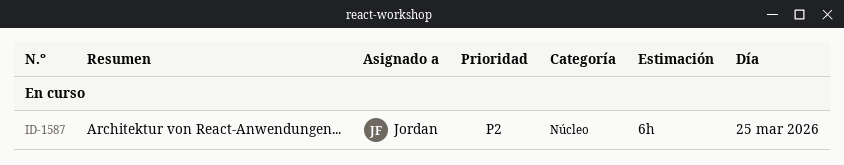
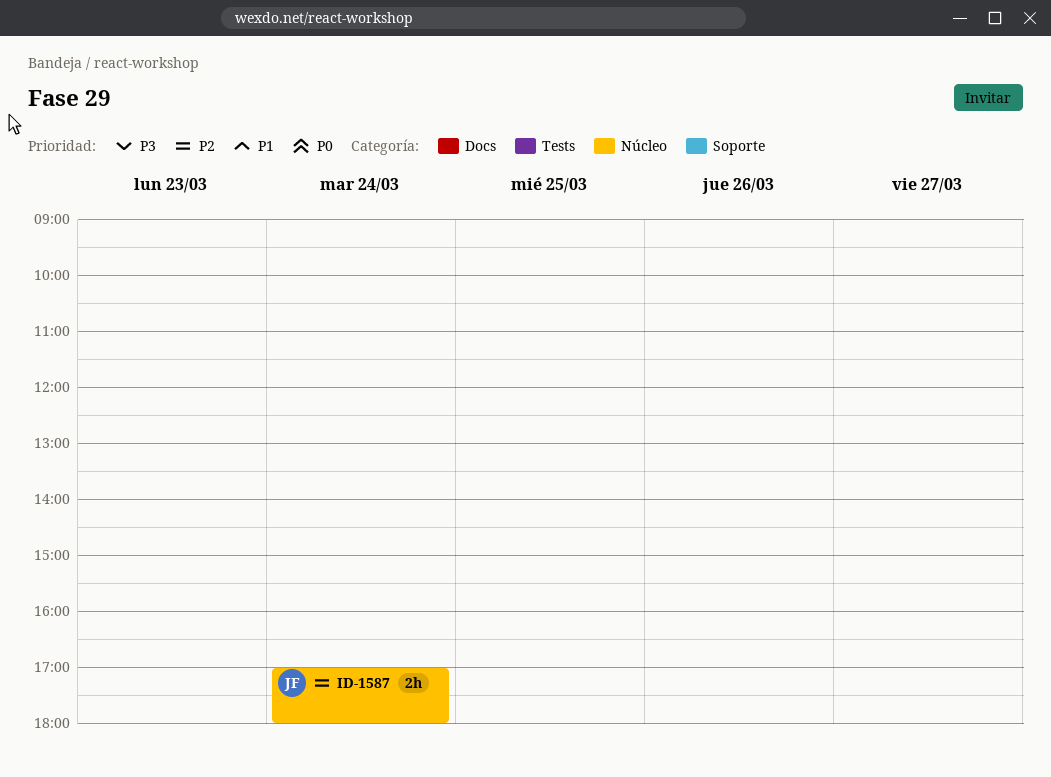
ID-1587, estimate: 6h -> 2h
ID-1587, day: Mar 25 -> Mar 24

